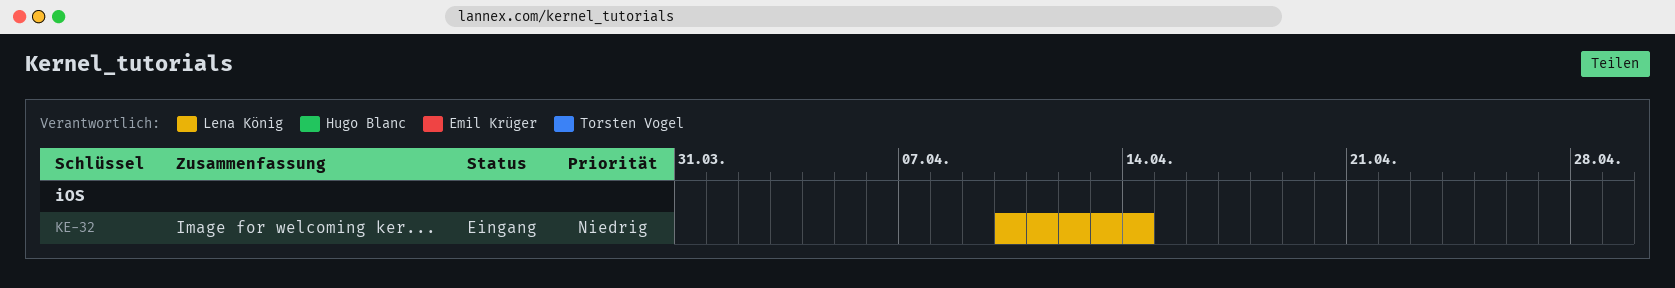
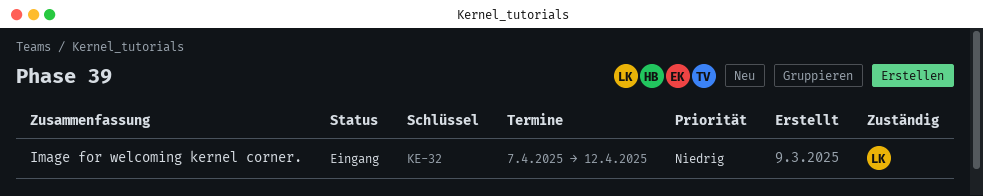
KE-32, start: Apr 10 -> Apr 7
KE-32, due: Apr 14 -> Apr 12

